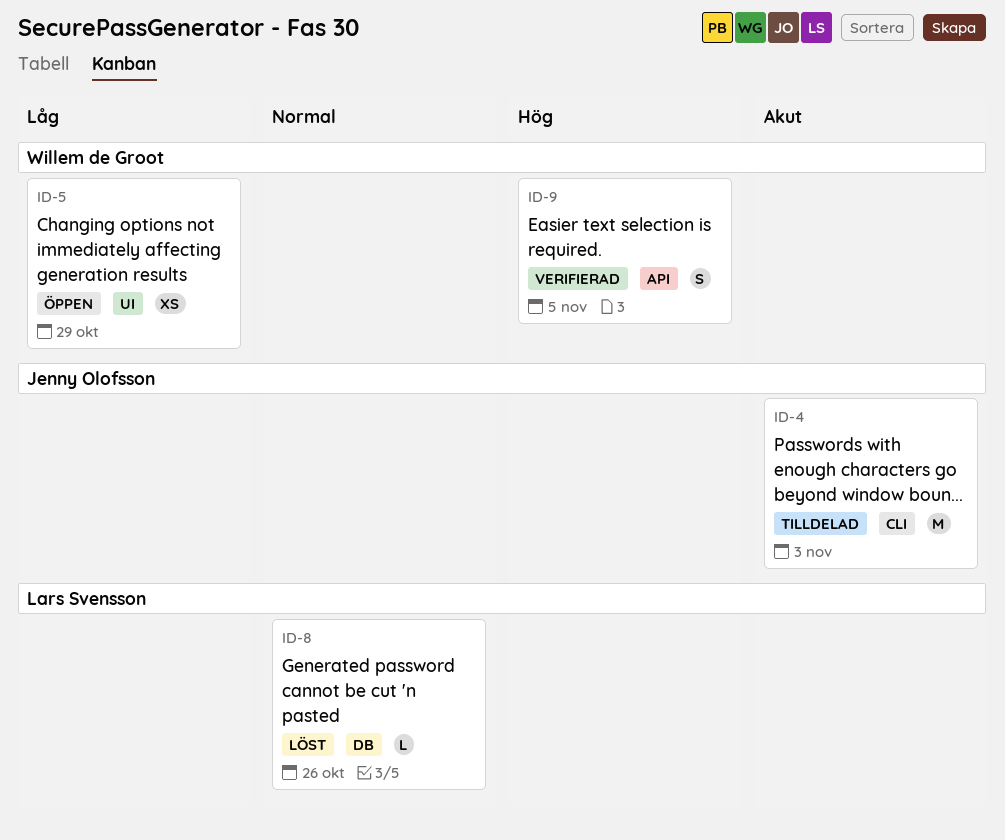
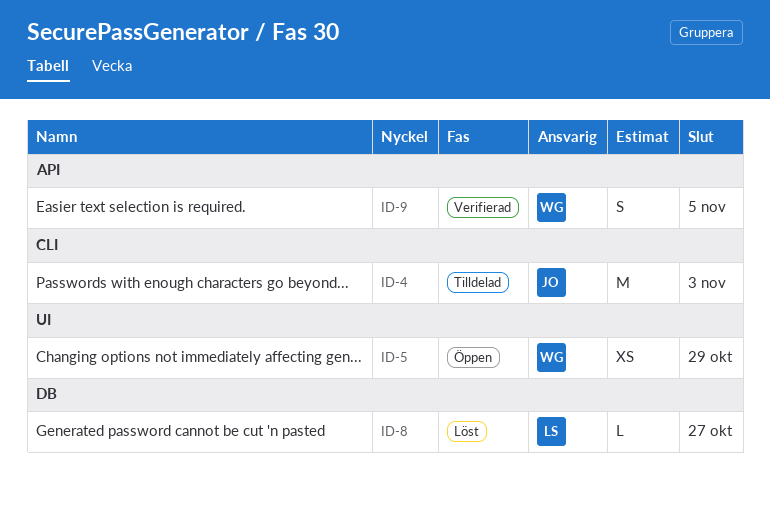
ID-8, due: Oct 26 -> Oct 27

